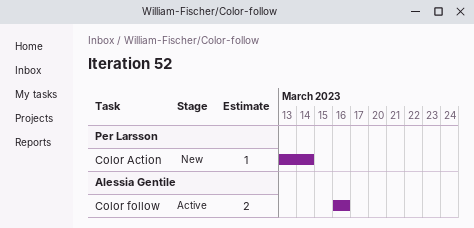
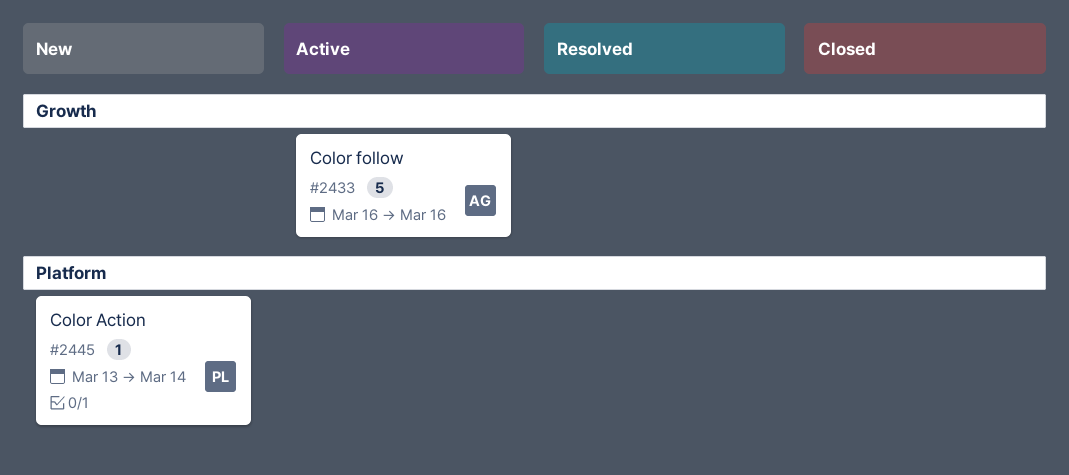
Color follow, estimate: 2 -> 5

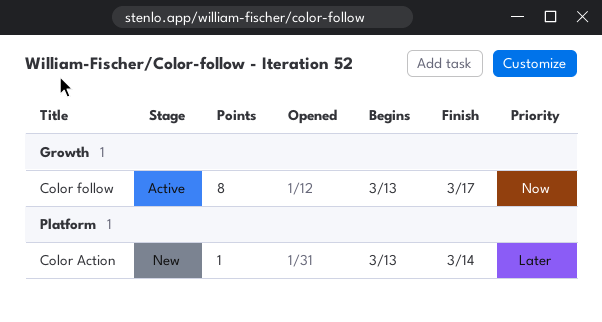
Color follow, estimate: 5 -> 8
Color follow, start: Mar 16 -> Mar 13
Color follow, due: Mar 16 -> Mar 17

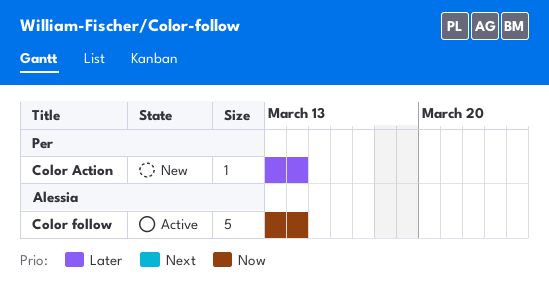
Color follow, estimate: 8 -> 5
Color follow, due: Mar 17 -> Mar 14

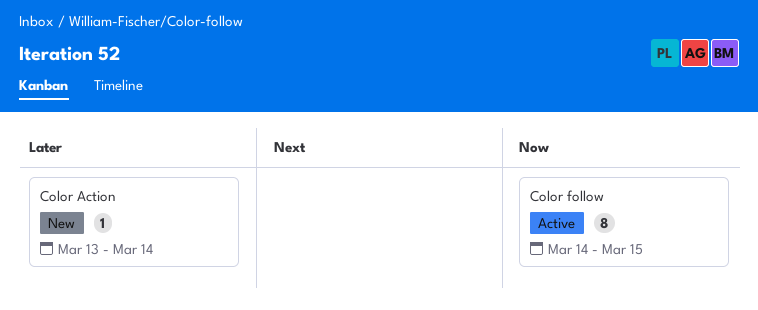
Color follow, estimate: 5 -> 8
Color follow, start: Mar 13 -> Mar 14
Color follow, due: Mar 14 -> Mar 15

